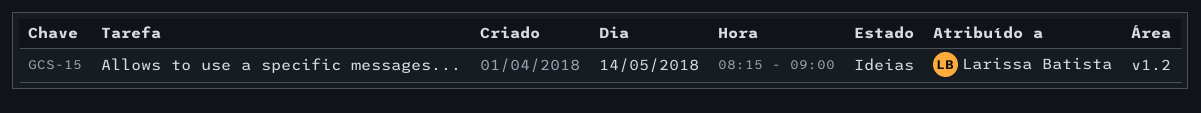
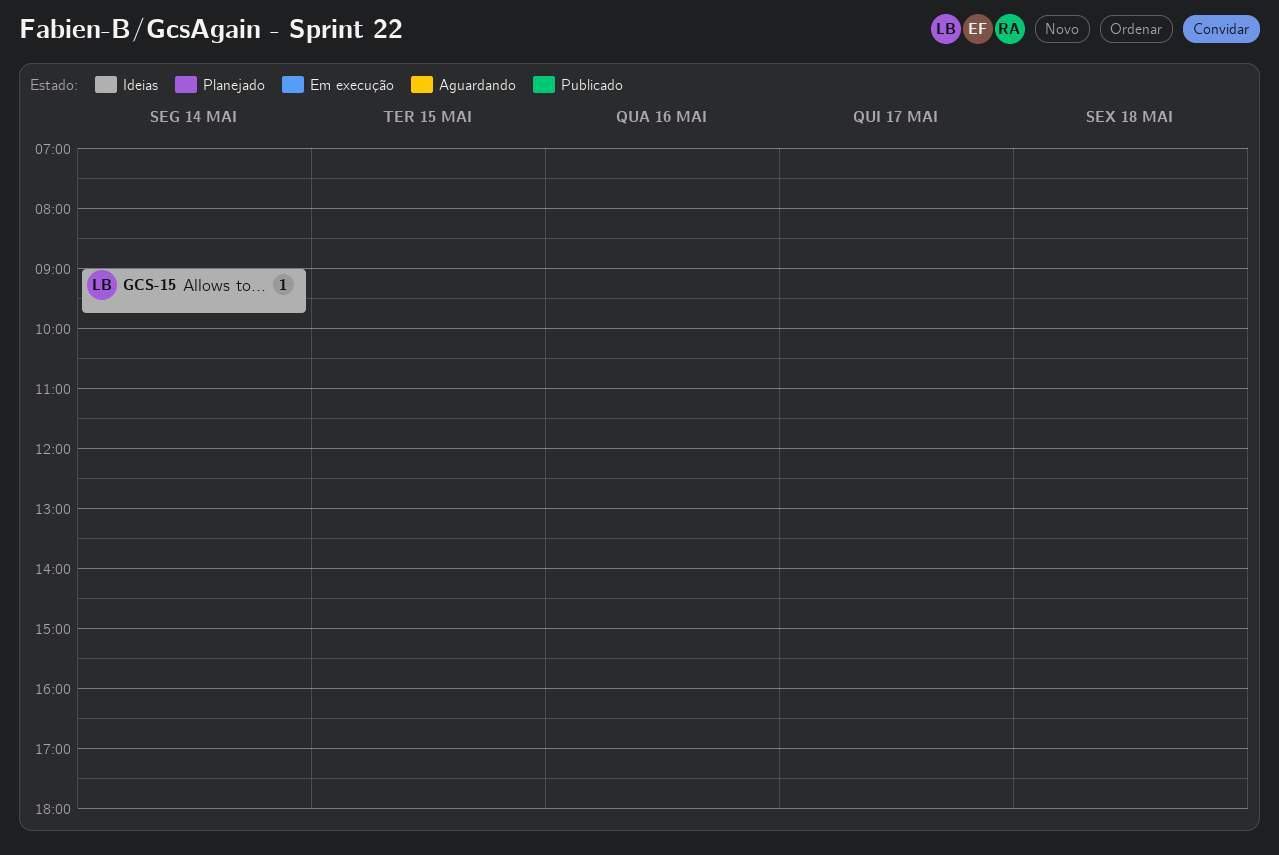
GCS-15, begins: 08:15 -> 09:00
GCS-15, ends: 09:00 -> 09:45

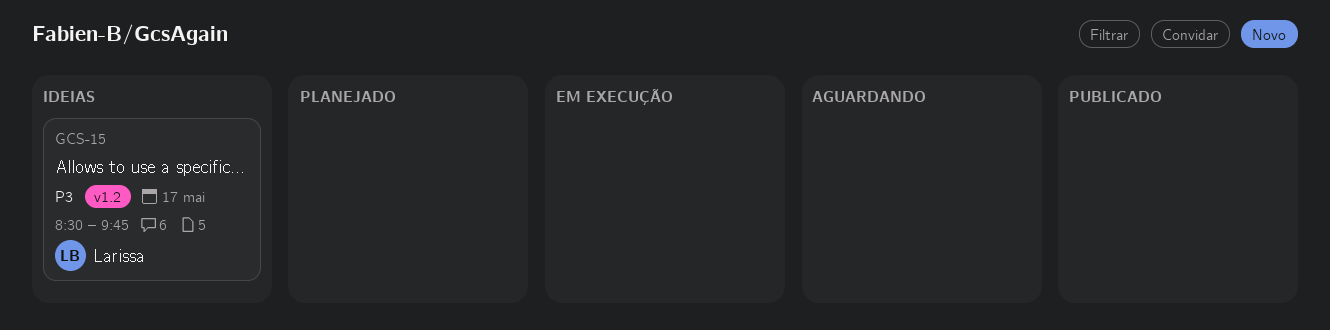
GCS-15, day: May 14 -> May 17
GCS-15, begins: 09:00 -> 08:30

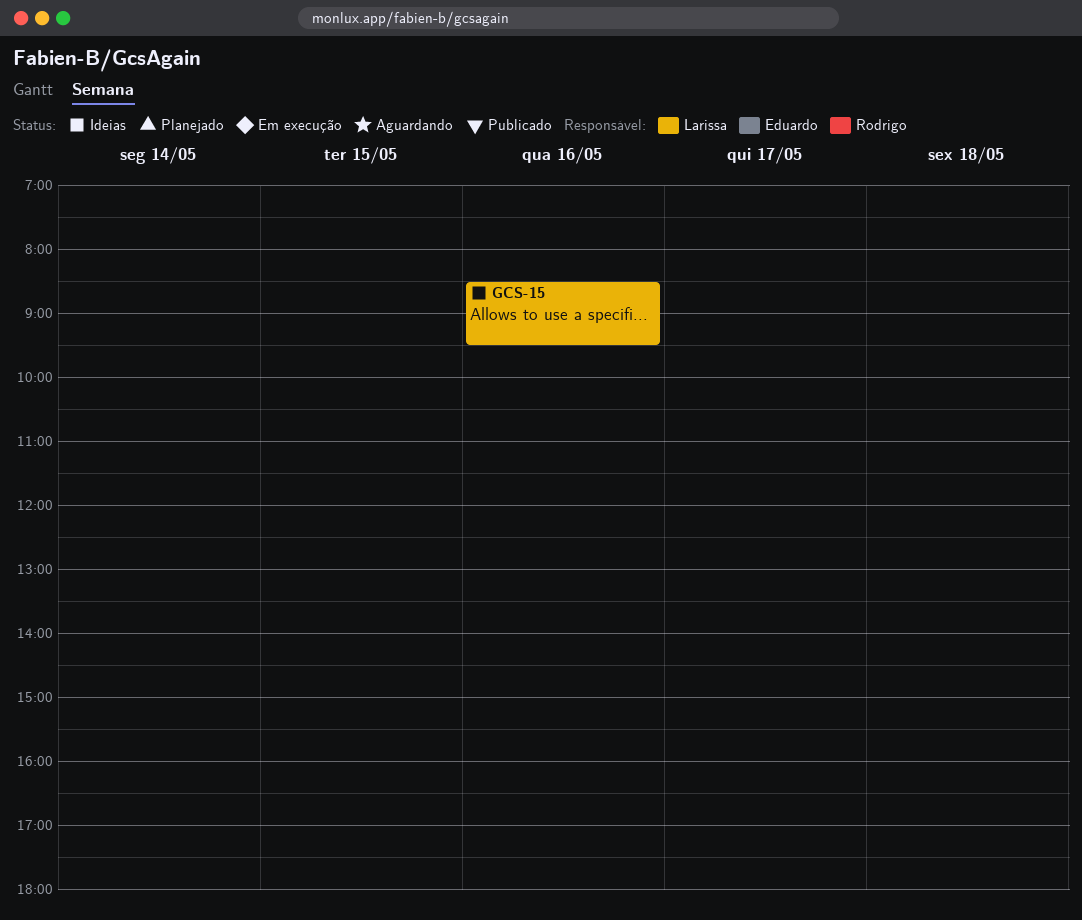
GCS-15, day: May 17 -> May 16
GCS-15, ends: 09:45 -> 09:30

